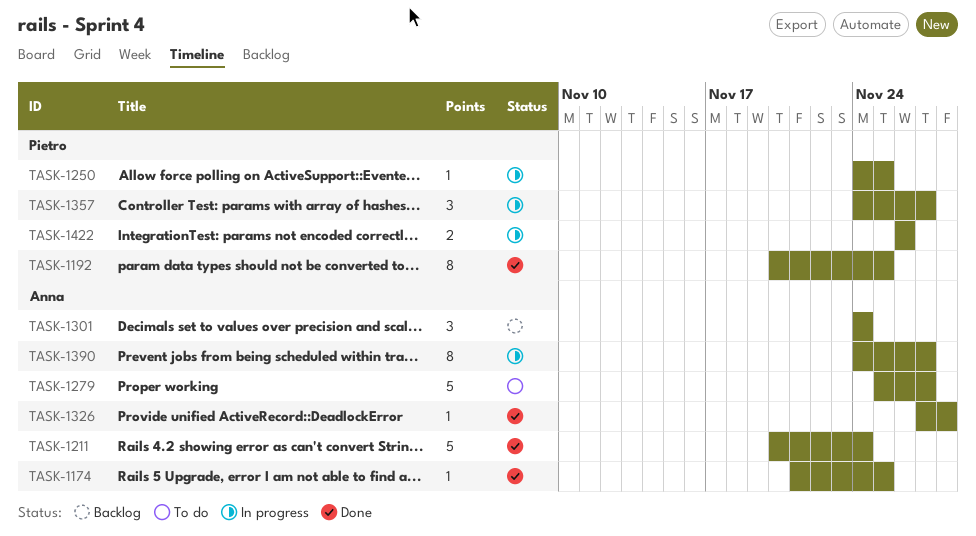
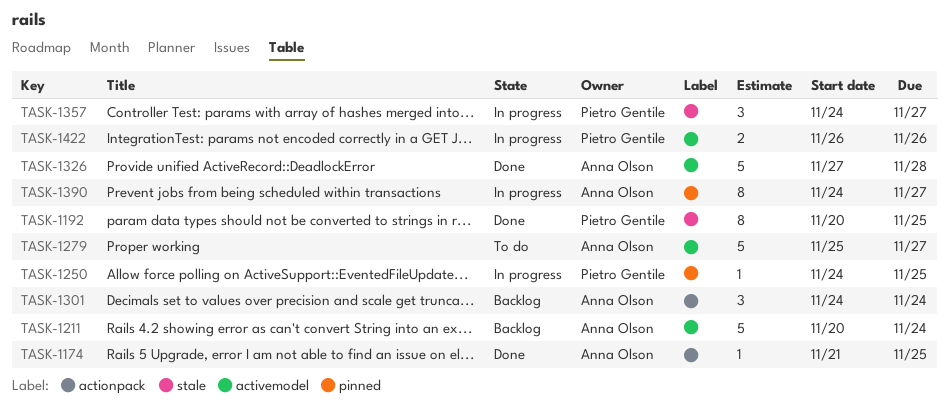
TASK-1211, status: Done -> Backlog
TASK-1326, estimate: 1 -> 5

